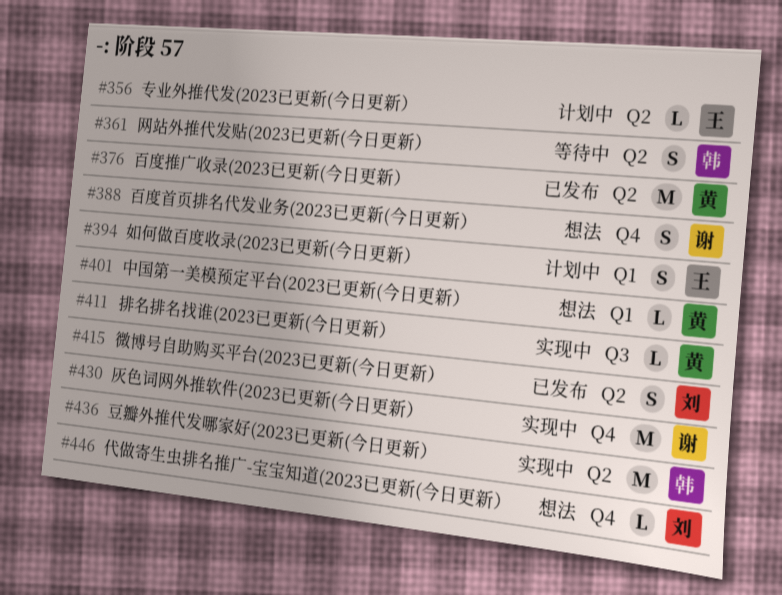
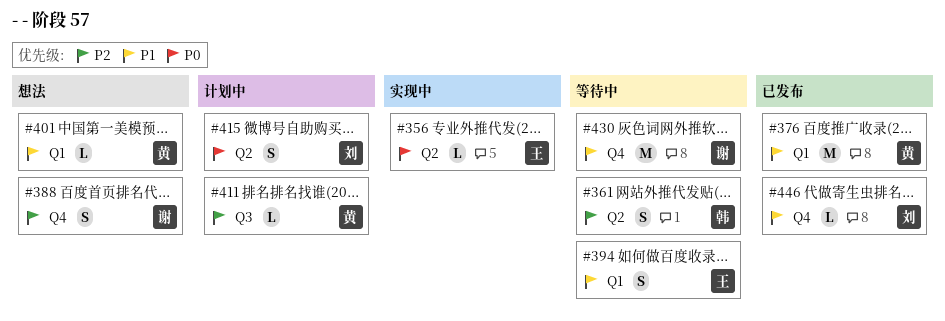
#356, status: 计划中 -> 实现中
#376, label: Q2 -> Q1
#394, status: 计划中 -> 等待中
#411, status: 实现中 -> 计划中
#415, status: 已发布 -> 计划中
#430, status: 实现中 -> 等待中
#436: present -> none
#446, status: 想法 -> 已发布

